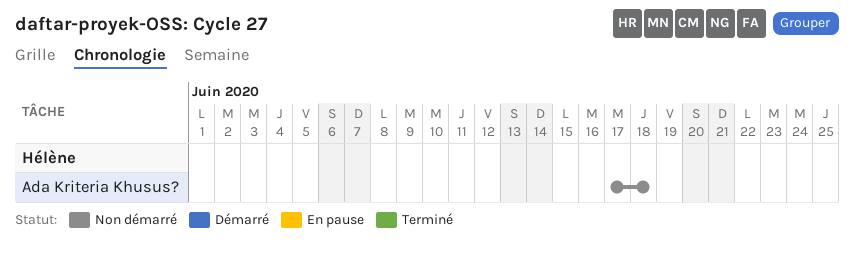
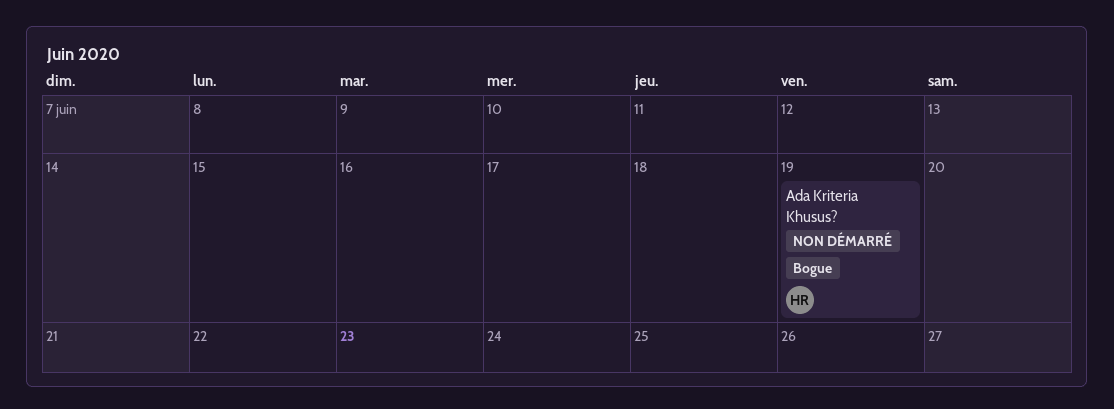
Ada Kriteria Khusus?, due: Jun 18 -> Jun 19

